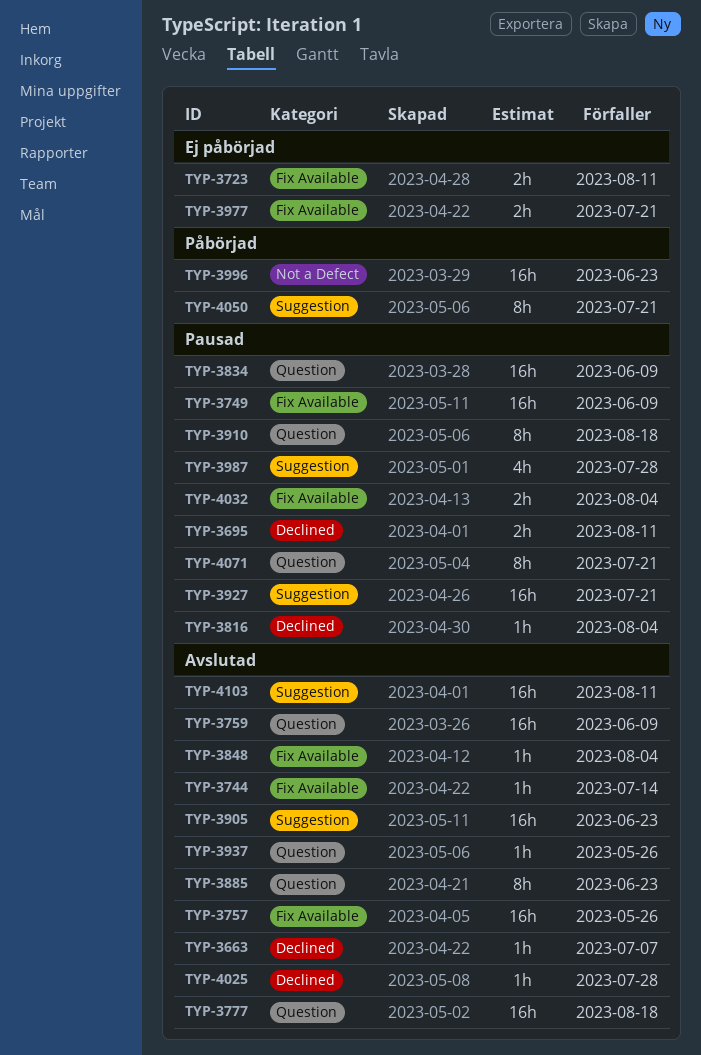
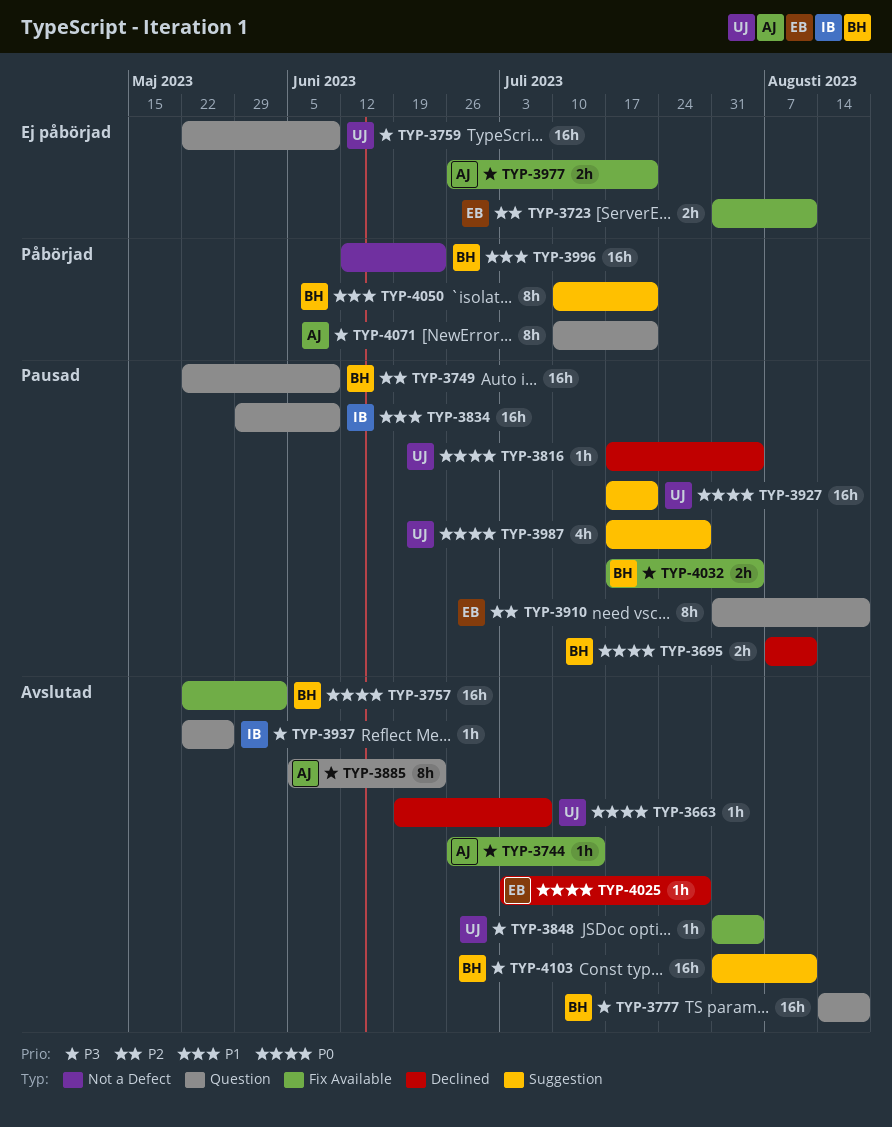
TYP-3749, label: Fix Available -> Question
TYP-3757, due: May 26 -> Jun 2
TYP-3759, status: Avslutad -> Ej påbörjad
TYP-3905: present -> none
TYP-4071, status: Pausad -> Påbörjad

